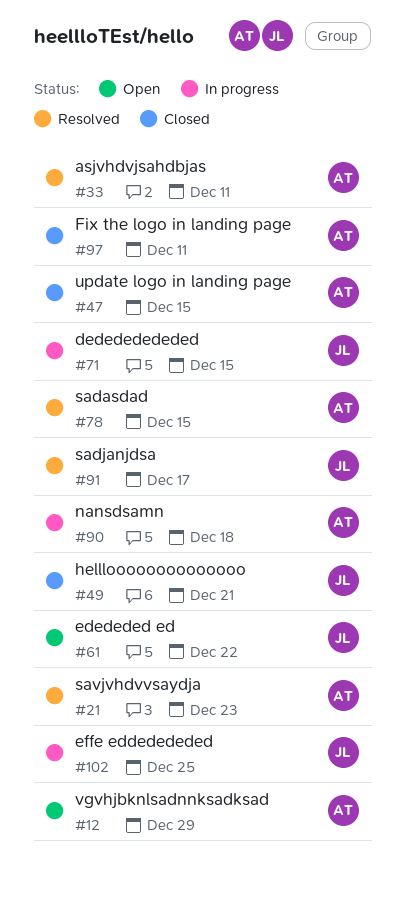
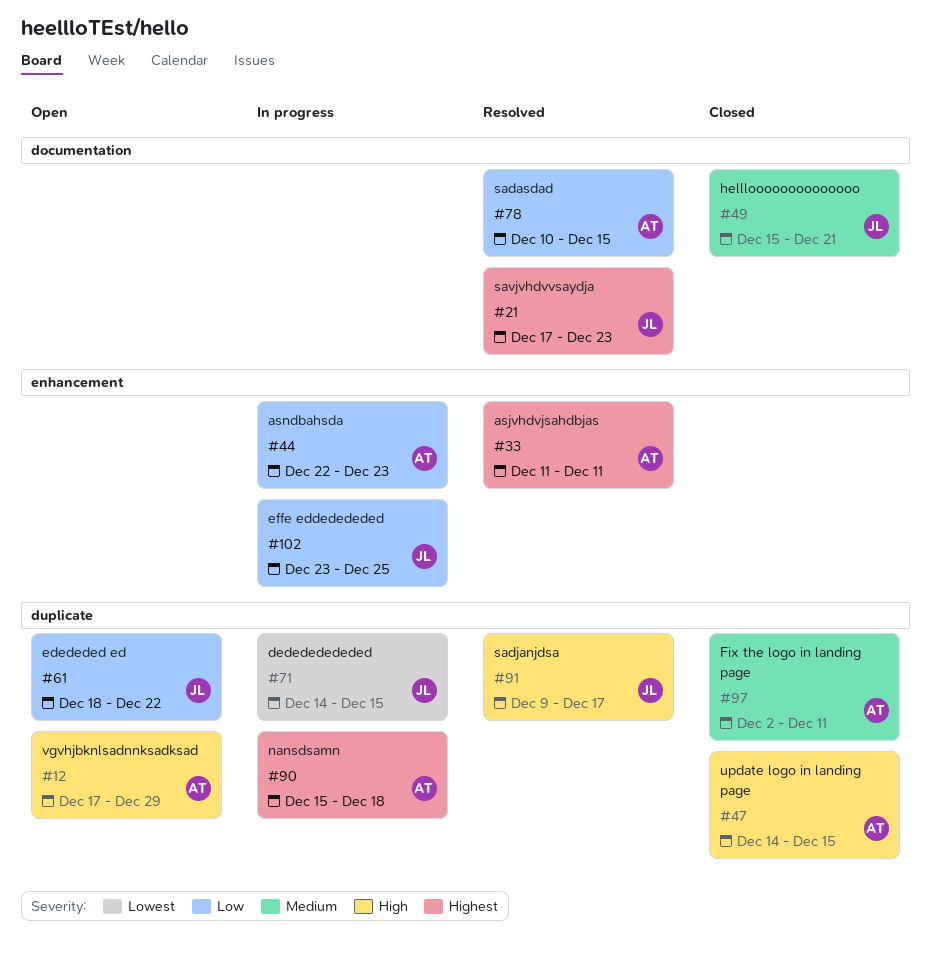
#21, owner: AT -> JL
#44: none -> present

